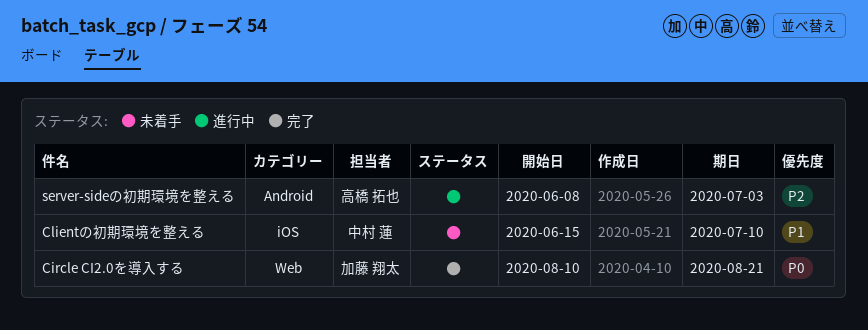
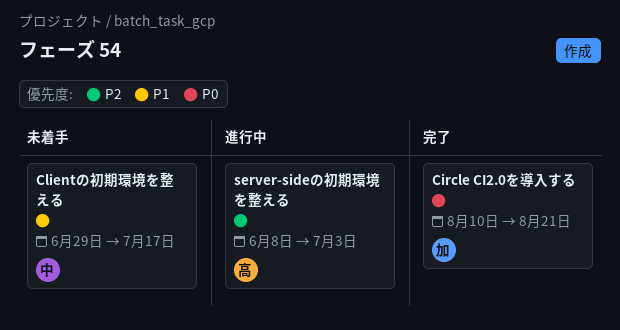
Clientの初期環境を整える, start: Jun 15 -> Jun 29
Clientの初期環境を整える, due: Jul 10 -> Jul 17

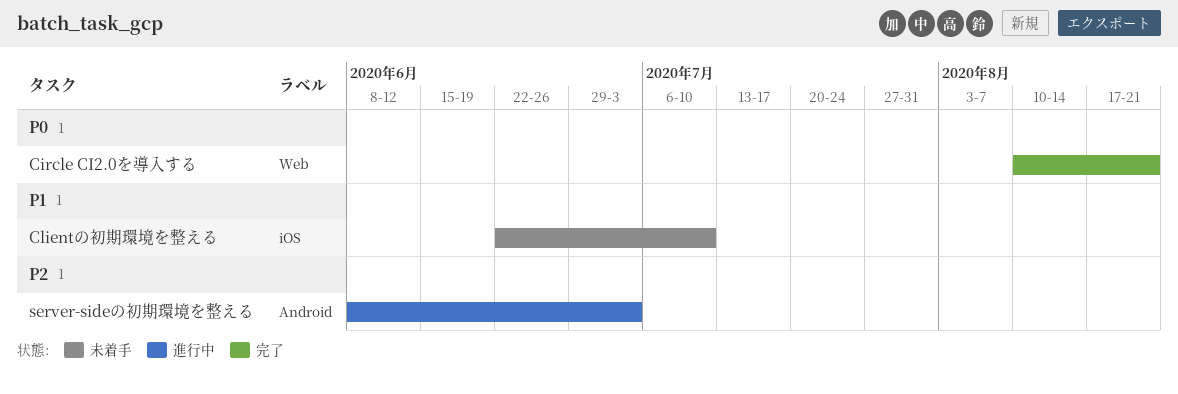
Clientの初期環境を整える, start: Jun 29 -> Jun 22
Clientの初期環境を整える, due: Jul 17 -> Jul 10

